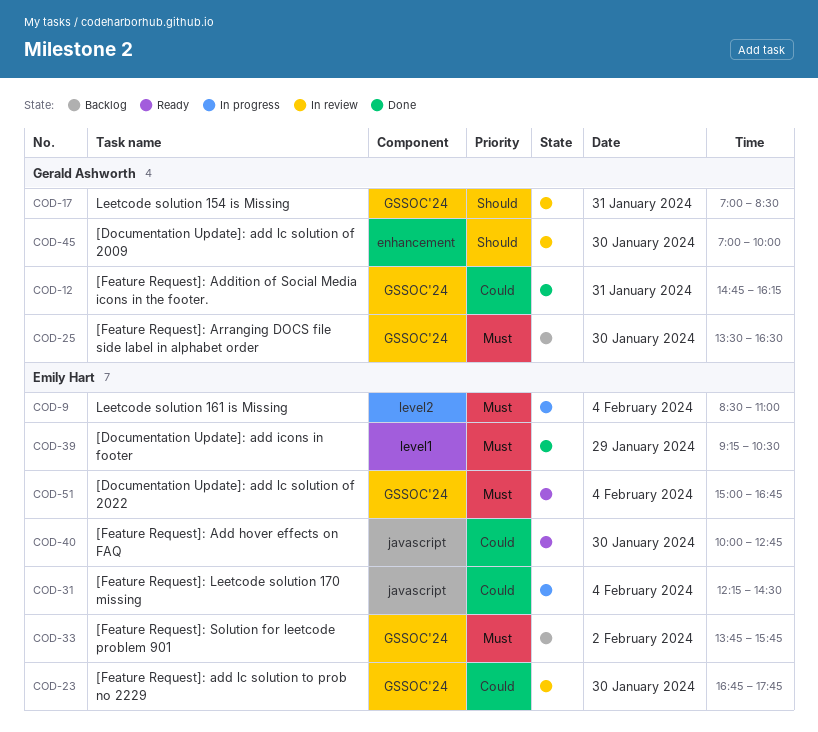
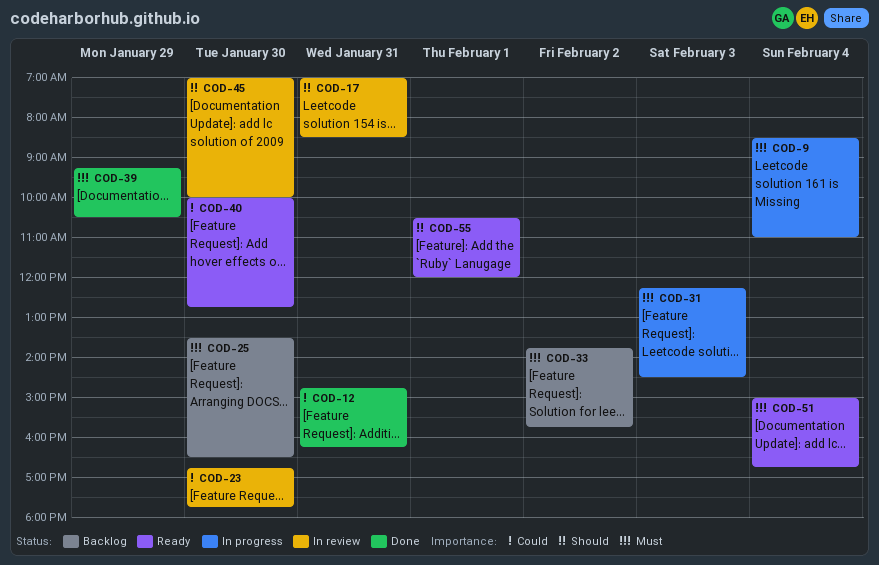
COD-31, priority: Could -> Must
COD-31, day: Feb 4 -> Feb 3
COD-55: none -> present

